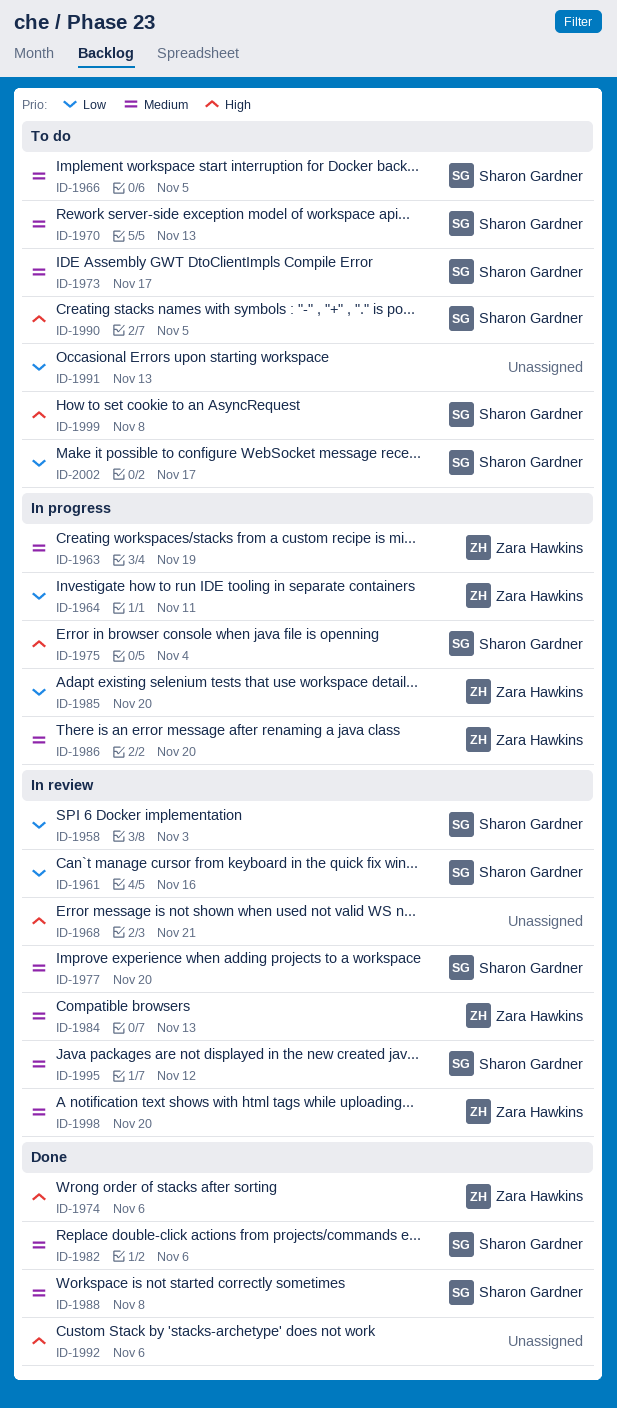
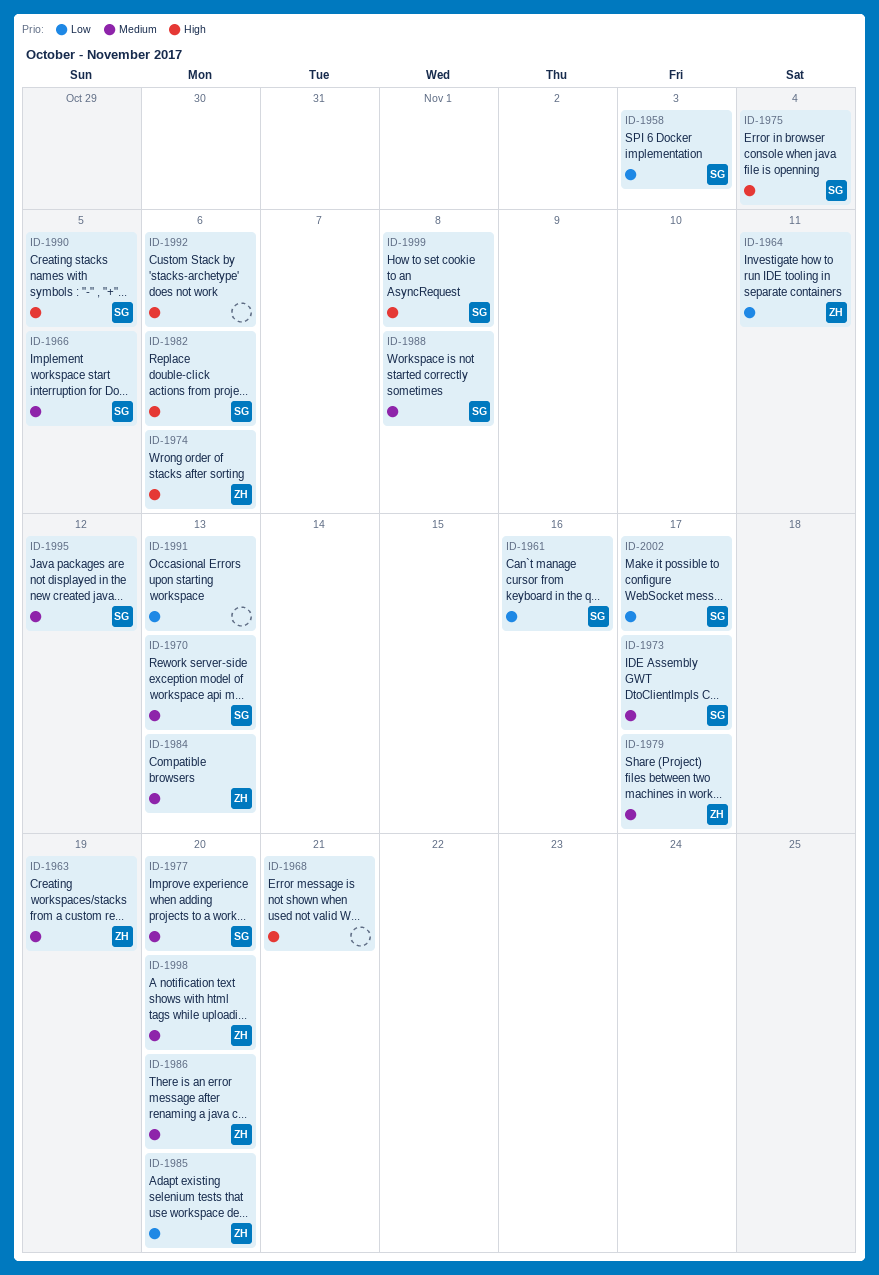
ID-1979: none -> present
ID-1982, priority: Medium -> High

